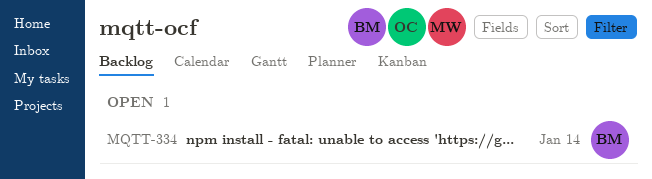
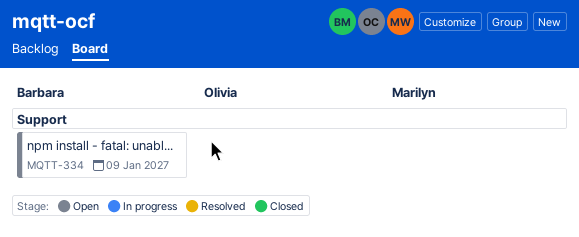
MQTT-334, due: Jan 14 -> Jan 9

